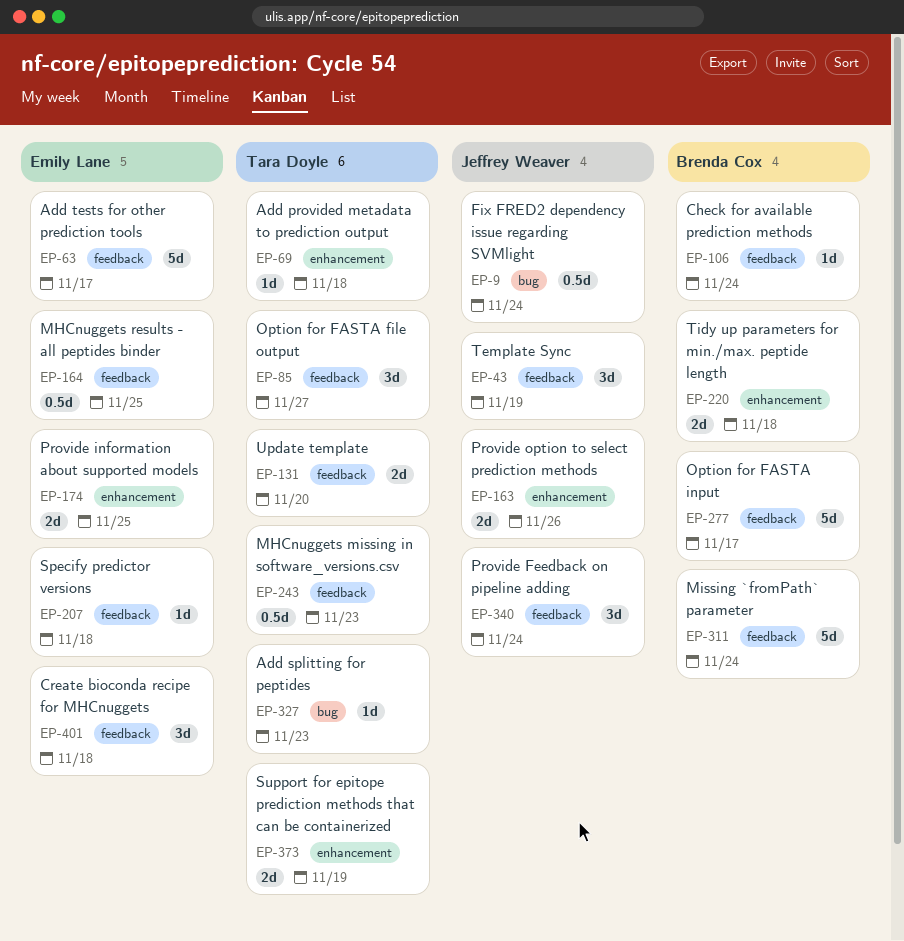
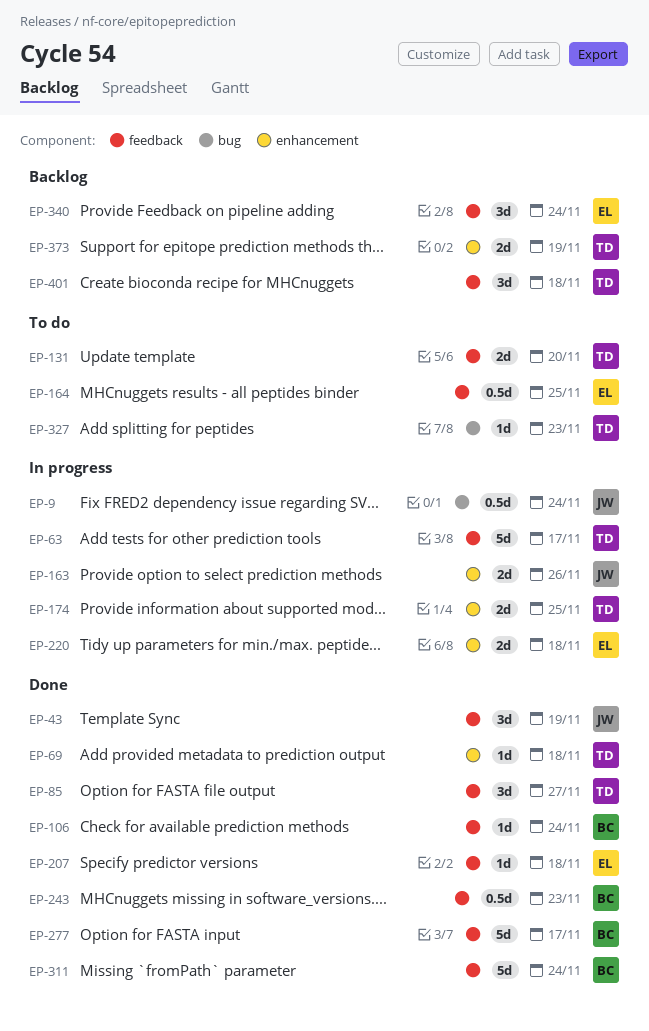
EP-63, owner: Emily Lane -> Tara Doyle
EP-174, owner: Emily Lane -> Tara Doyle
EP-220, owner: Brenda Cox -> Emily Lane
EP-243, owner: Tara Doyle -> Brenda Cox
EP-340, owner: Jeffrey Weaver -> Emily Lane
EP-401, owner: Emily Lane -> Tara Doyle

